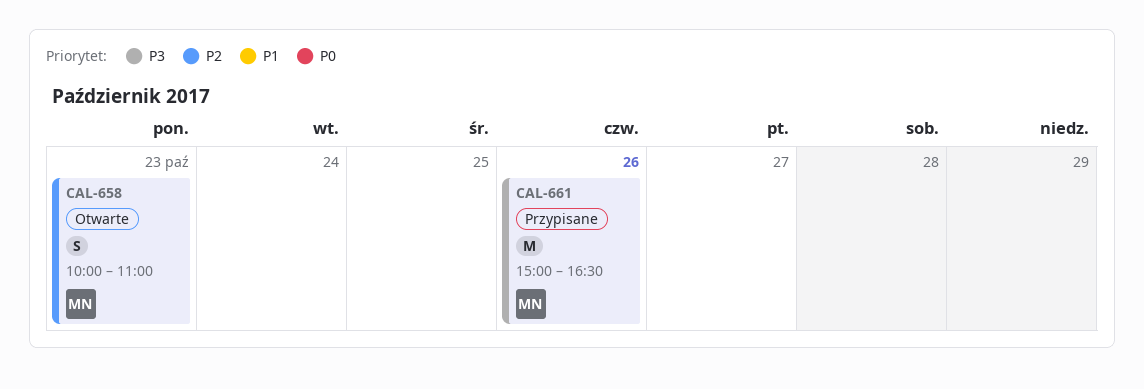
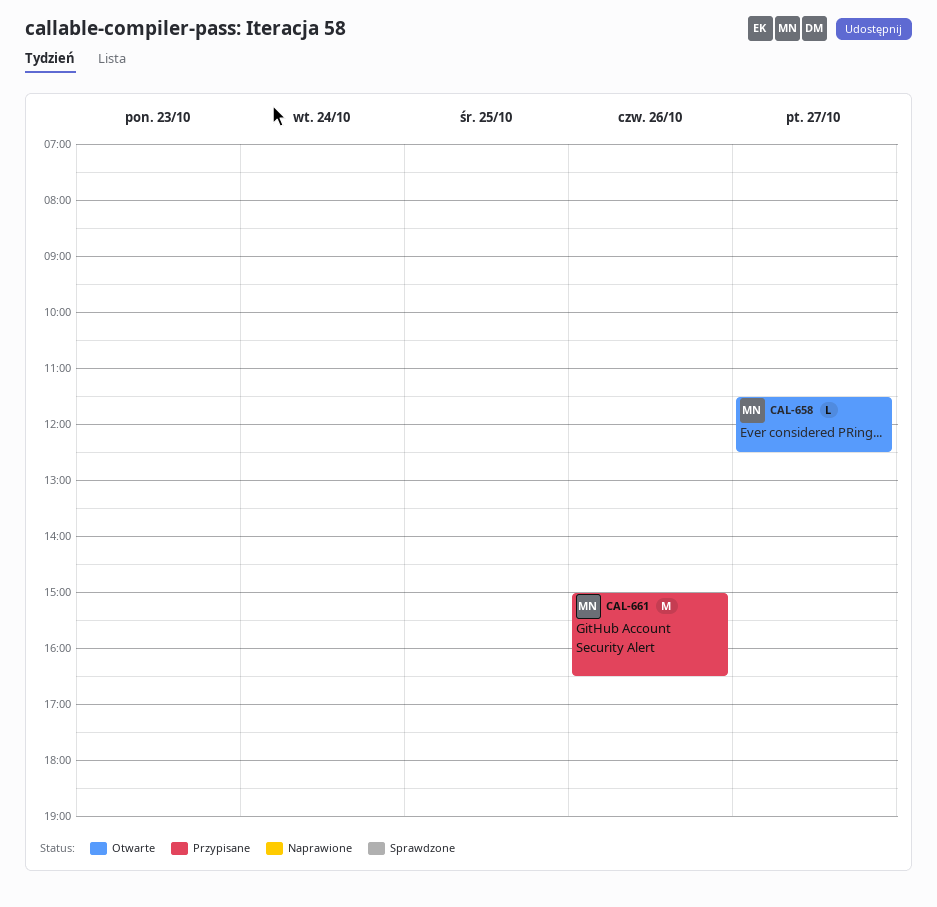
CAL-658, estimate: S -> L
CAL-658, day: Oct 23 -> Oct 27
CAL-658, begins: 10:00 -> 11:30
CAL-658, ends: 11:00 -> 12:30

